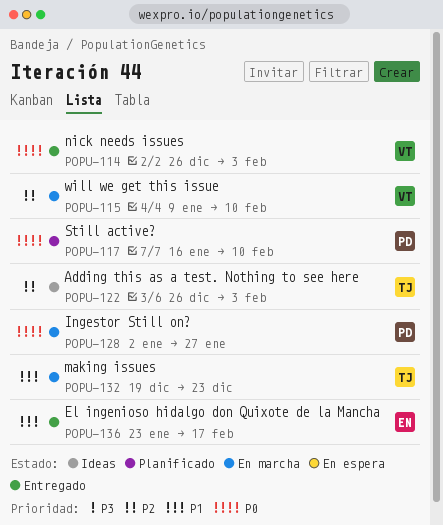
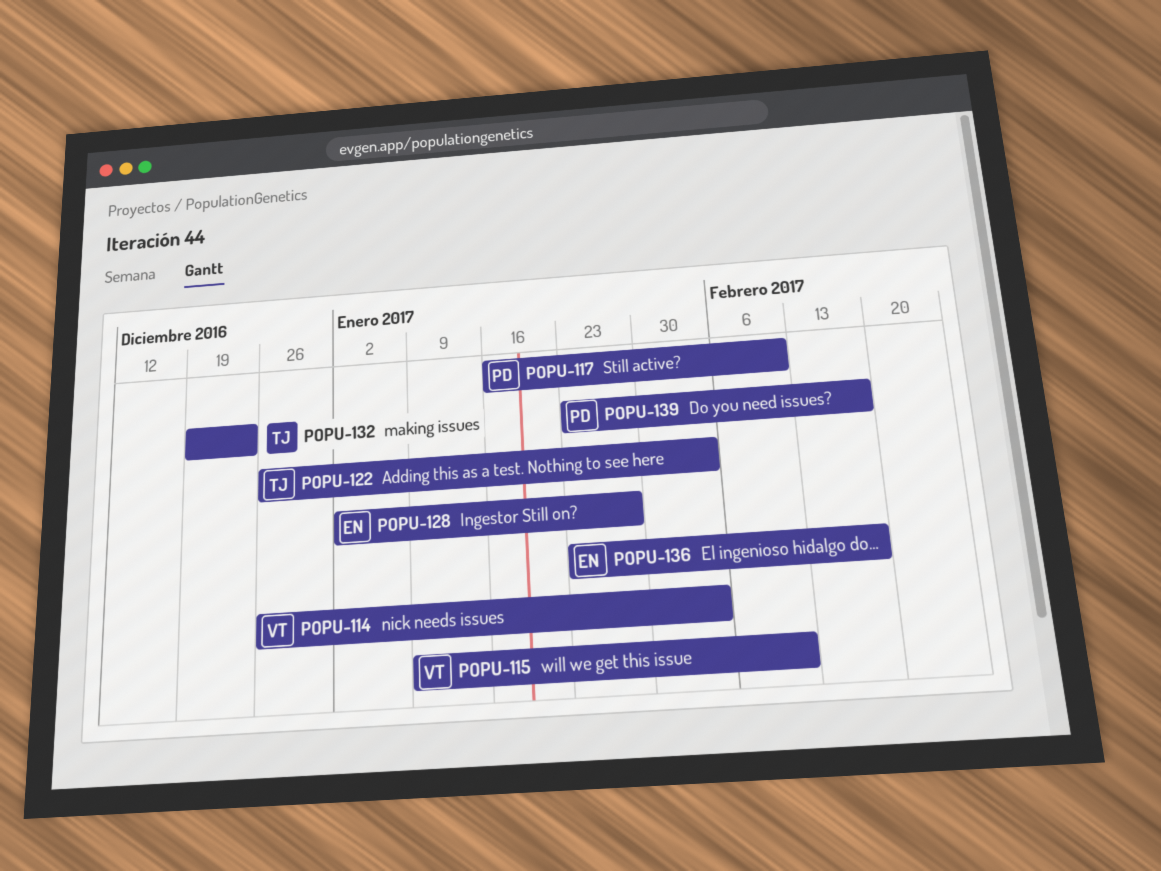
POPU-128, owner: PD -> EN
POPU-139: none -> present

